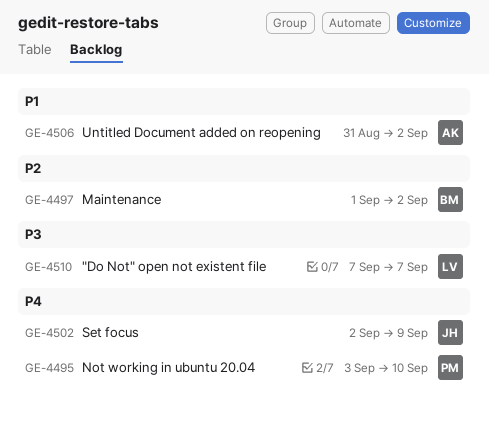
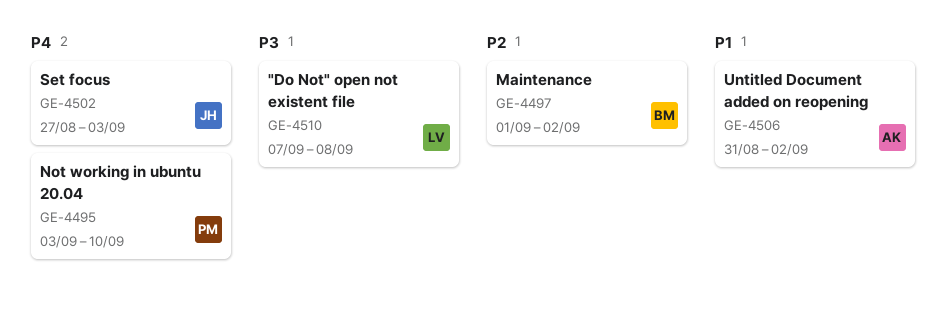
GE-4502, start: Sep 2 -> Aug 27
GE-4502, due: Sep 9 -> Sep 3
GE-4510, due: Sep 7 -> Sep 8

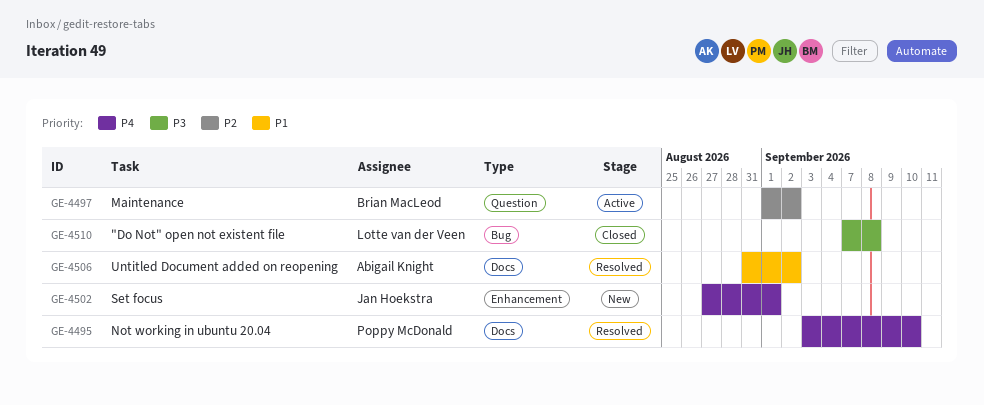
GE-4502, due: Sep 3 -> Sep 1

